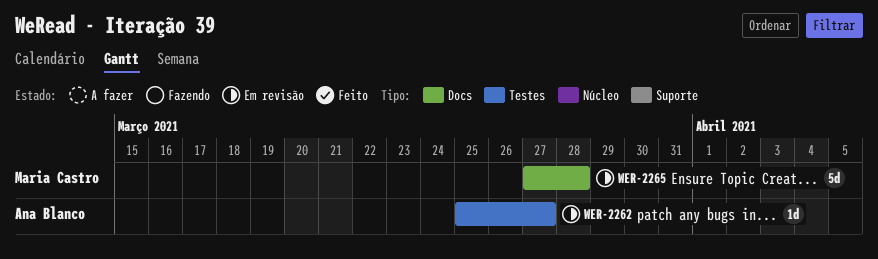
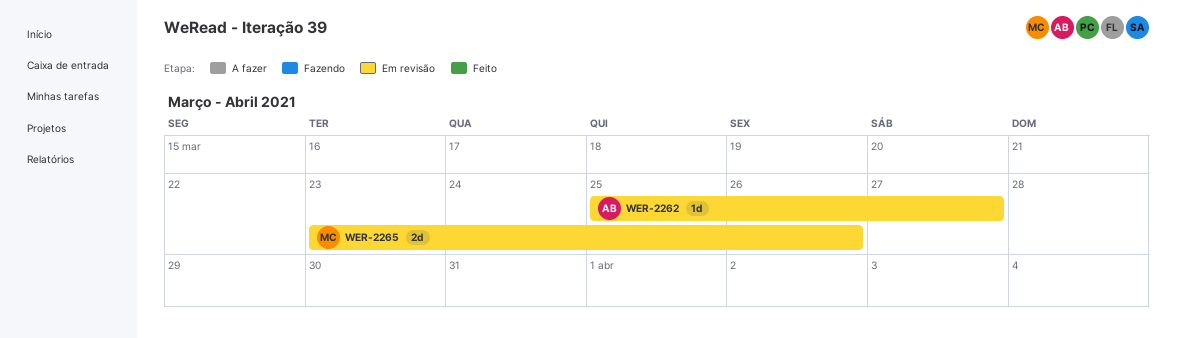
WER-2265, estimate: 5d -> 2d
WER-2265, start: Mar 27 -> Mar 23
WER-2265, due: Mar 28 -> Mar 26

